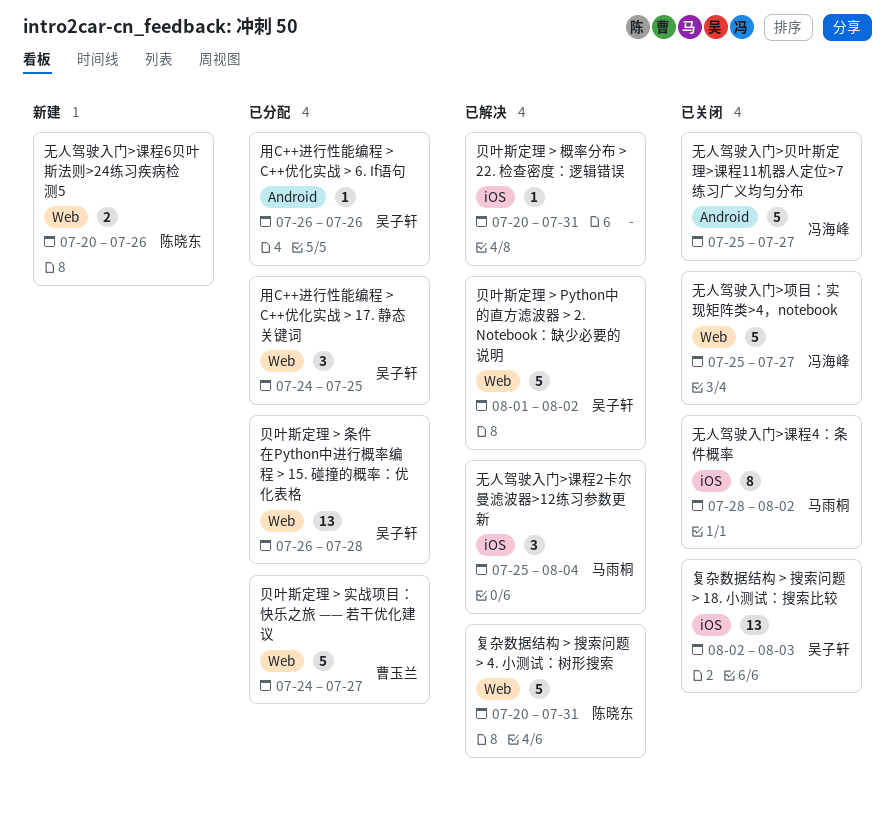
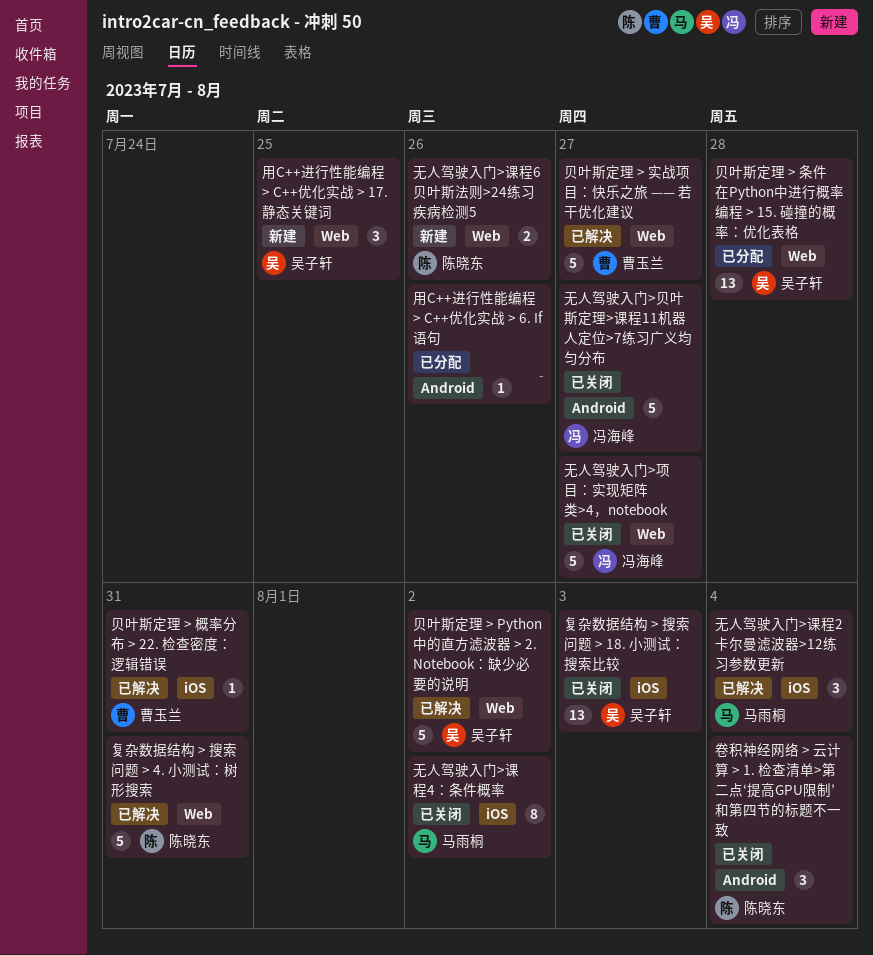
卷积神经网络 > 云计算 > 1. 检查清单>第二点‘提高GPU限制’和第四节的标题不一致: none -> present
用C++进行性能编程 > C++优化实战 > 17. 静态关键词, status: 已分配 -> 新建
用C++进行性能编程 > C++优化实战 > 6. If语句, owner: 吴子轩 -> none
贝叶斯定理 > 实战项目：快乐之旅 —— 若干优化建议, status: 已分配 -> 已解决
贝叶斯定理 > 概率分布 > 22. 检查密度：逻辑错误, owner: none -> 曹玉兰

